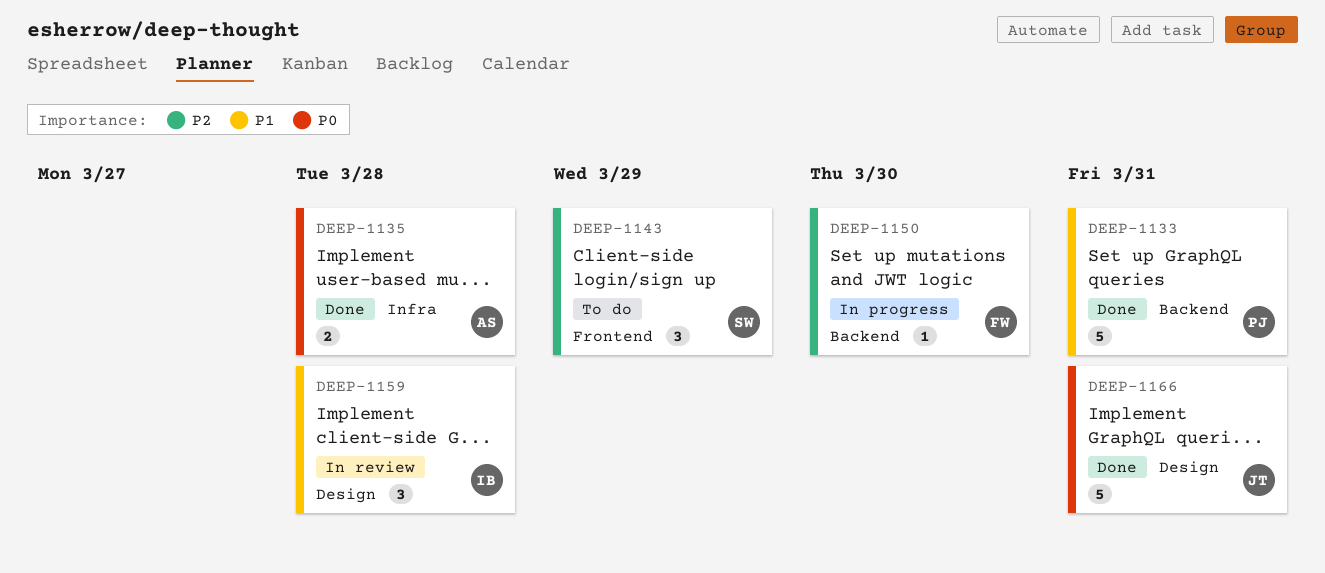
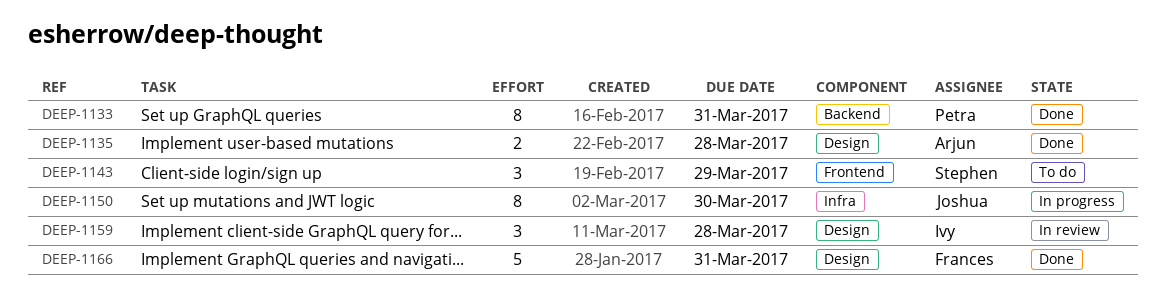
DEEP-1133, estimate: 5 -> 8
DEEP-1135, label: Infra -> Design
DEEP-1150, owner: Frances -> Joshua
DEEP-1150, label: Backend -> Infra
DEEP-1150, estimate: 1 -> 8
DEEP-1166, owner: Joshua -> Frances

